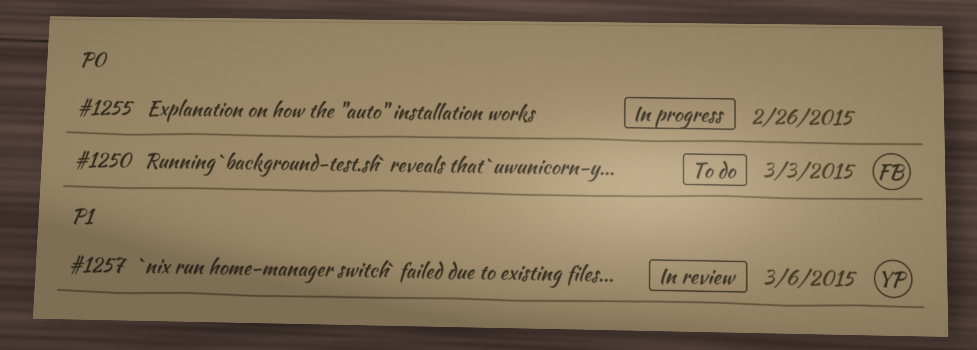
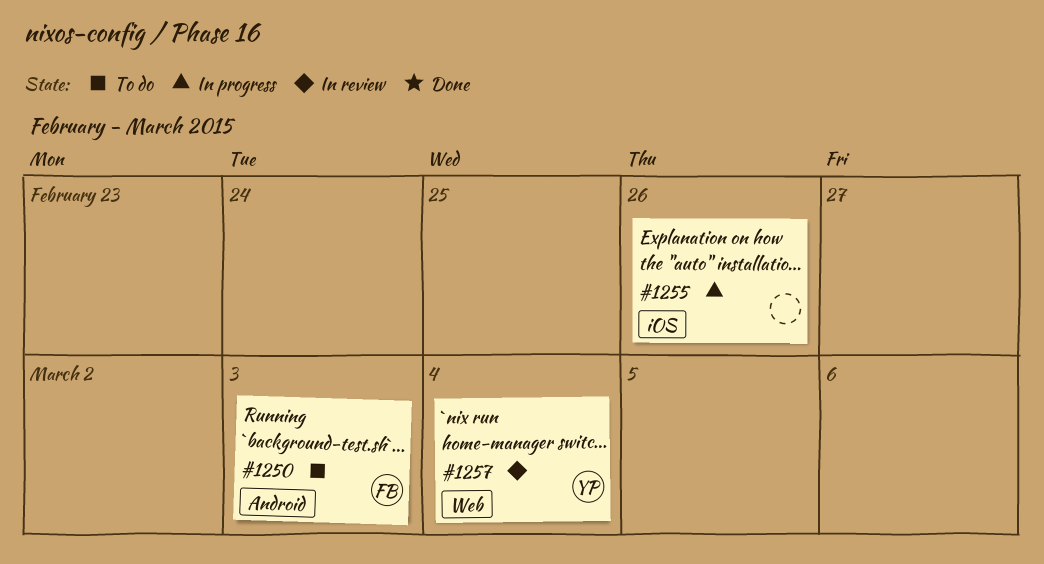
#1257, due: Mar 6 -> Mar 4

